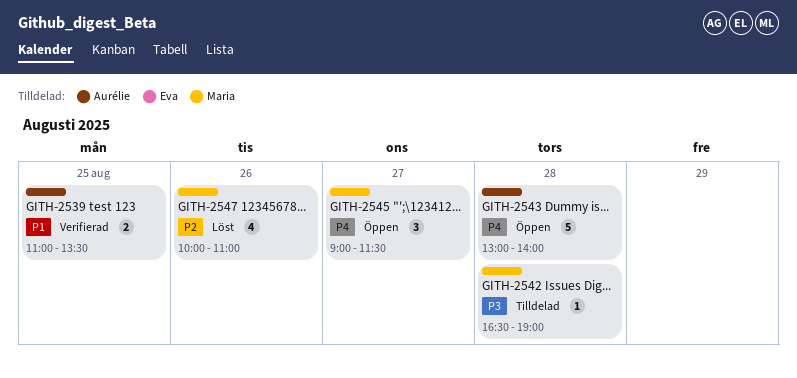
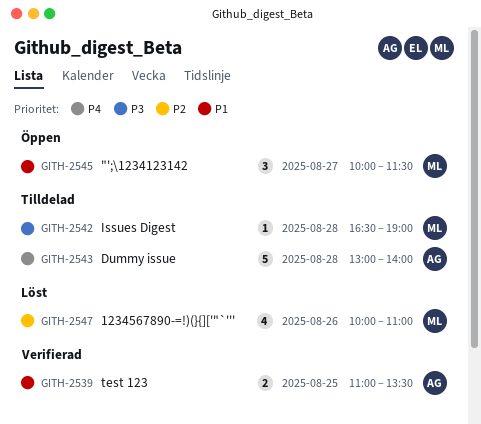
GITH-2543, status: Öppen -> Tilldelad
GITH-2545, priority: P4 -> P1
GITH-2545, begins: 09:00 -> 10:00

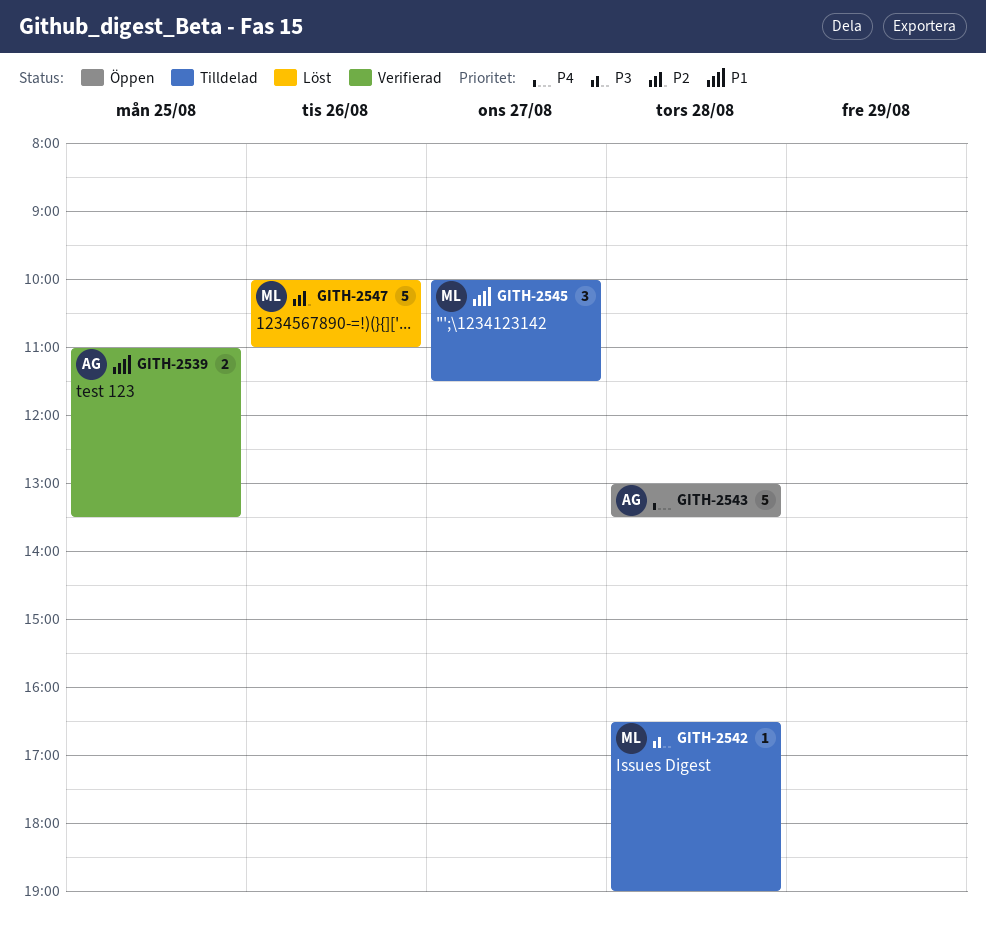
GITH-2543, status: Tilldelad -> Öppen
GITH-2543, ends: 14:00 -> 13:30
GITH-2545, status: Öppen -> Tilldelad
GITH-2547, estimate: 4 -> 5

